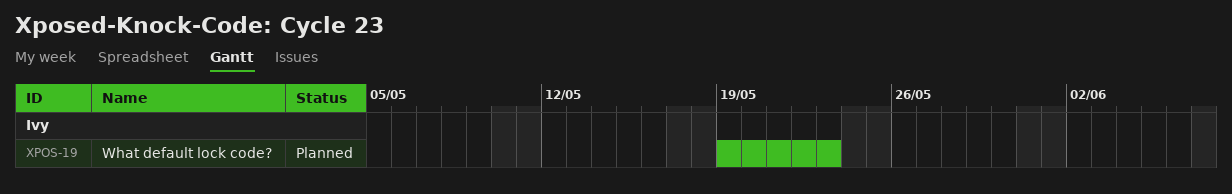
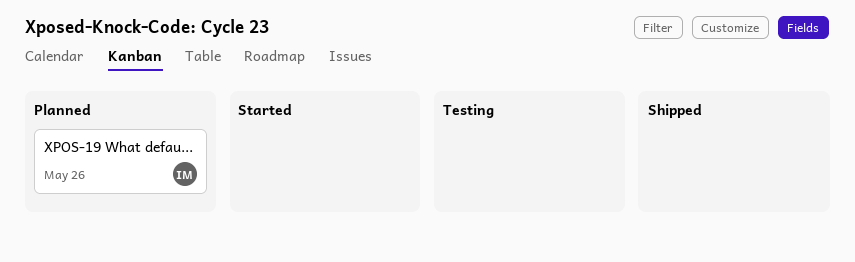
XPOS-19, due: May 23 -> May 26

